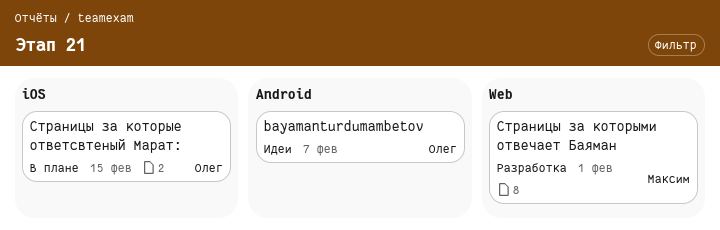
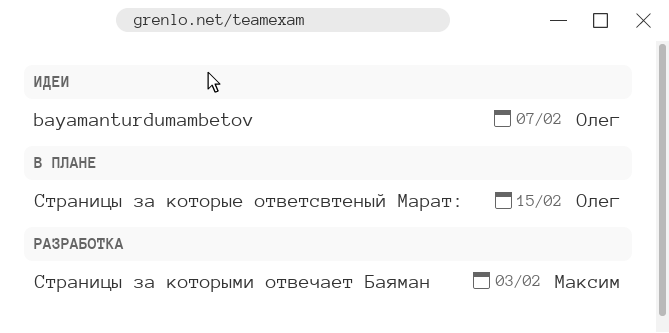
Страницы за которыми отвечает Баяман, due: Feb 1 -> Feb 3

